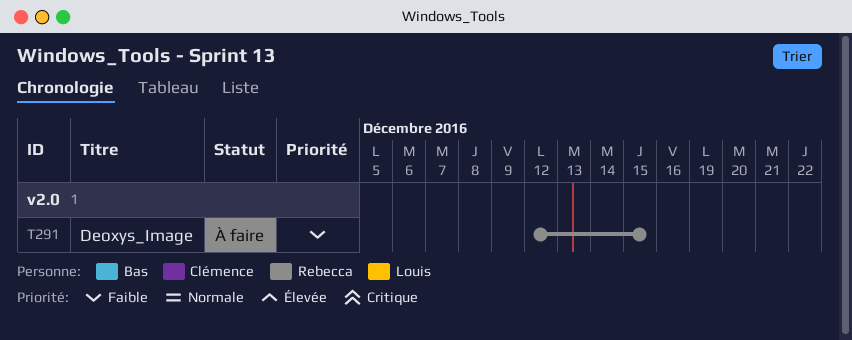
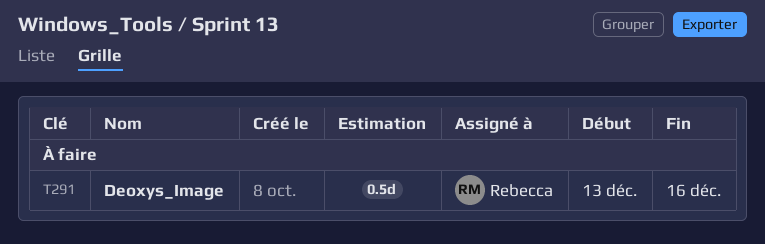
T291, start: Dec 12 -> Dec 13
T291, due: Dec 15 -> Dec 16

